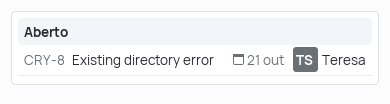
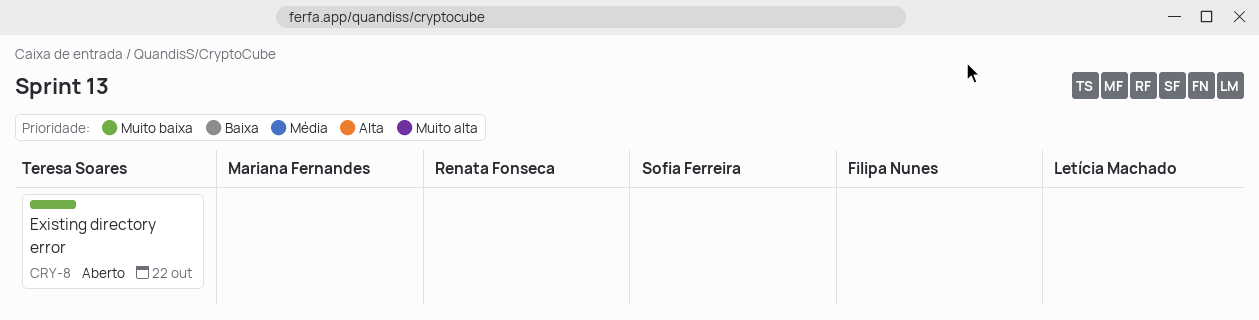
CRY-8, due: Oct 21 -> Oct 22

